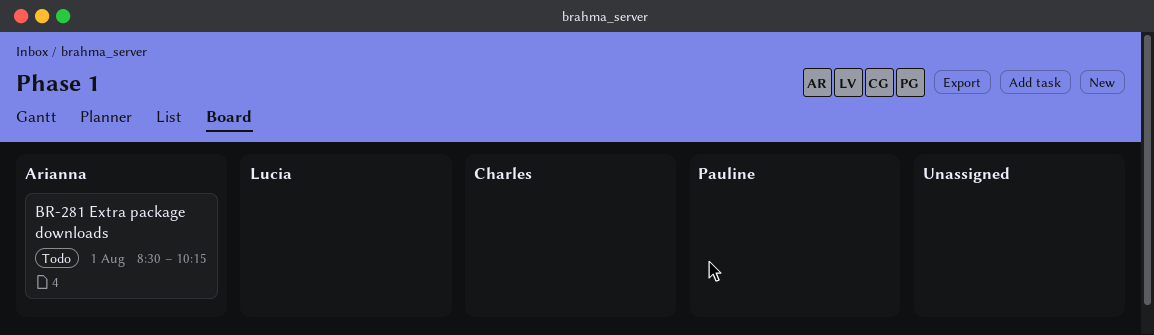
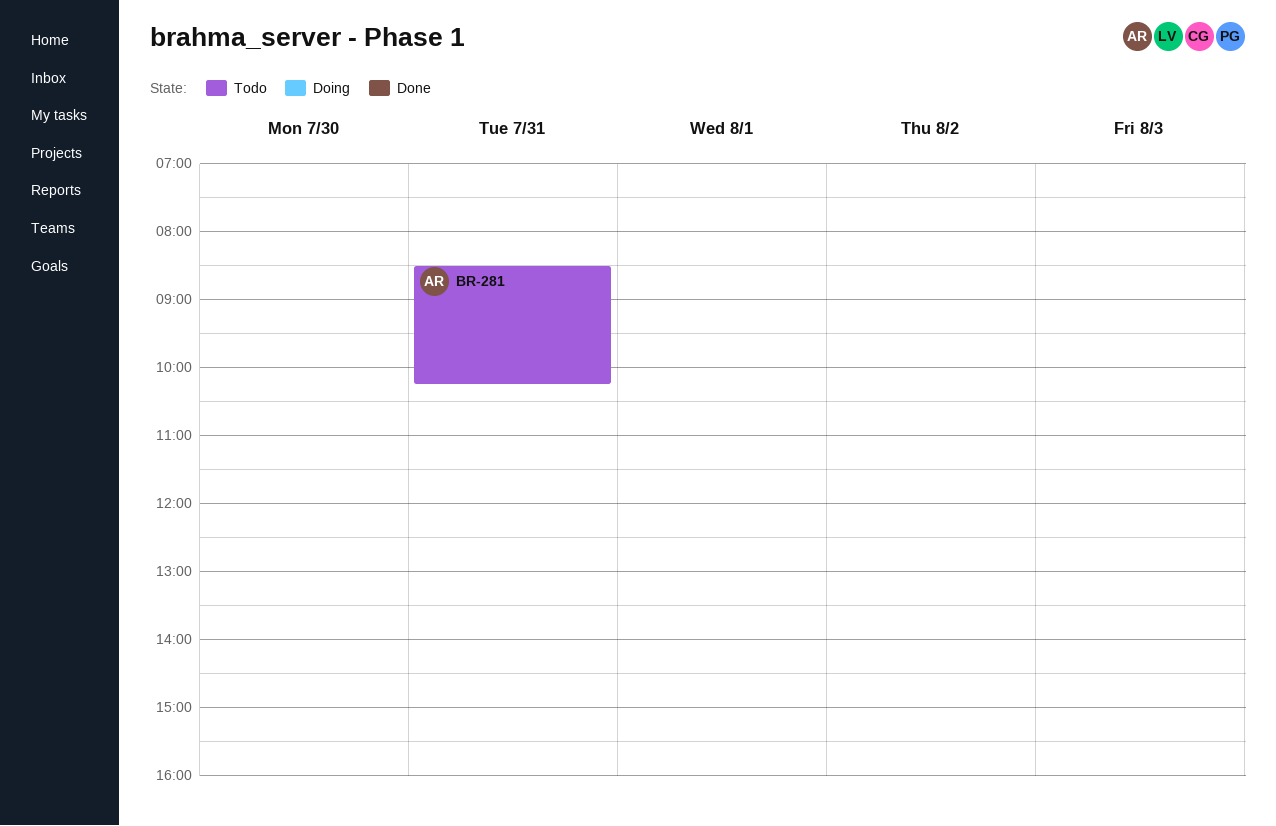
BR-281, day: Aug 1 -> Jul 31

